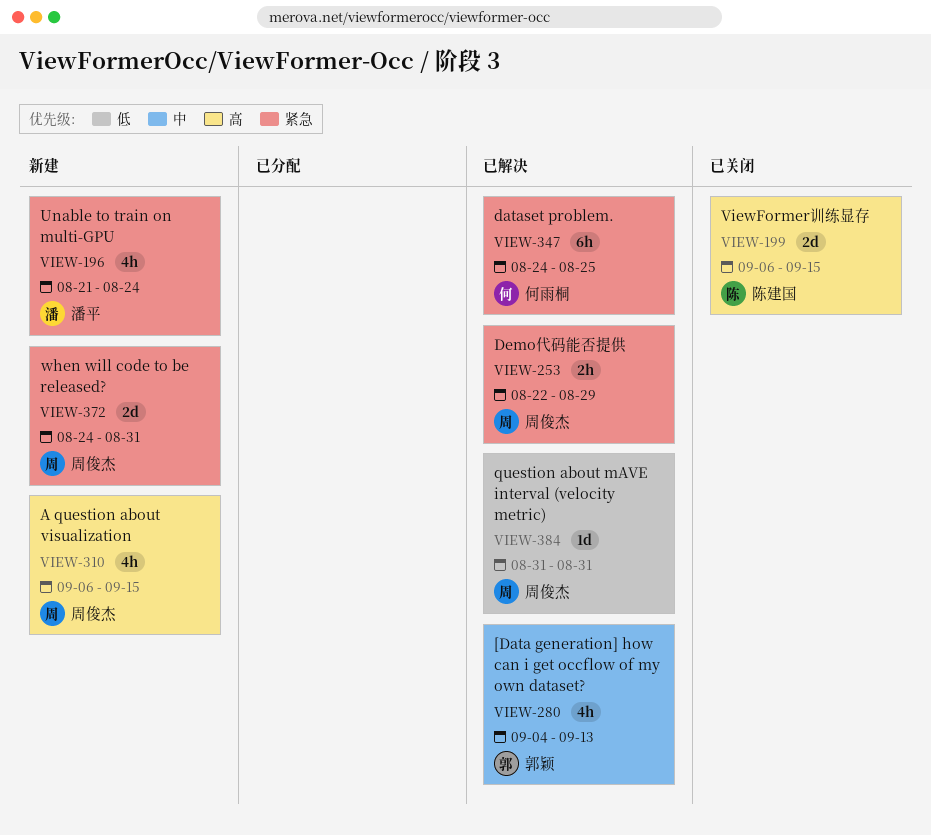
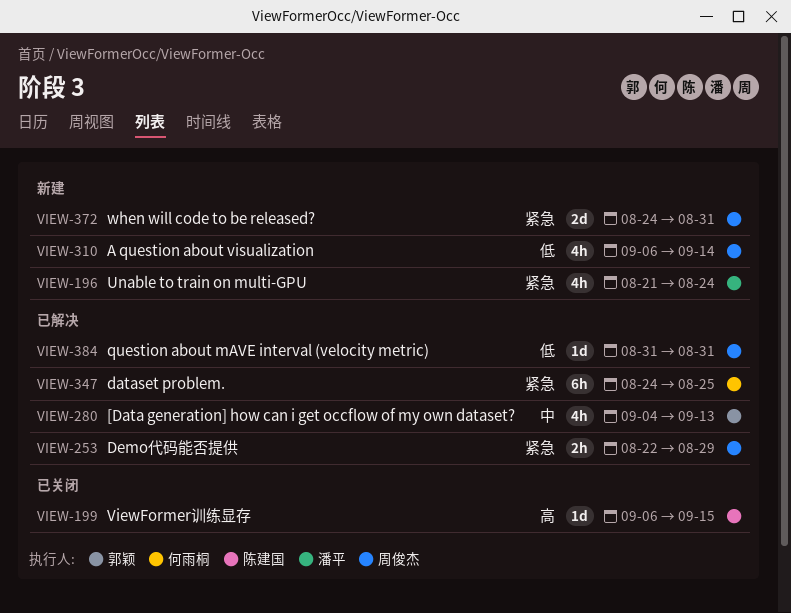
VIEW-199, estimate: 2d -> 1d
VIEW-310, priority: 高 -> 低
VIEW-310, due: Sep 15 -> Sep 14

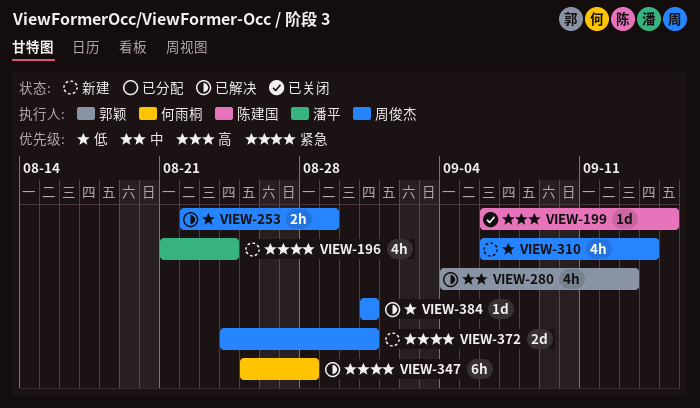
VIEW-253, priority: 紧急 -> 低
VIEW-347, start: Aug 24 -> Aug 25
VIEW-347, due: Aug 25 -> Aug 28

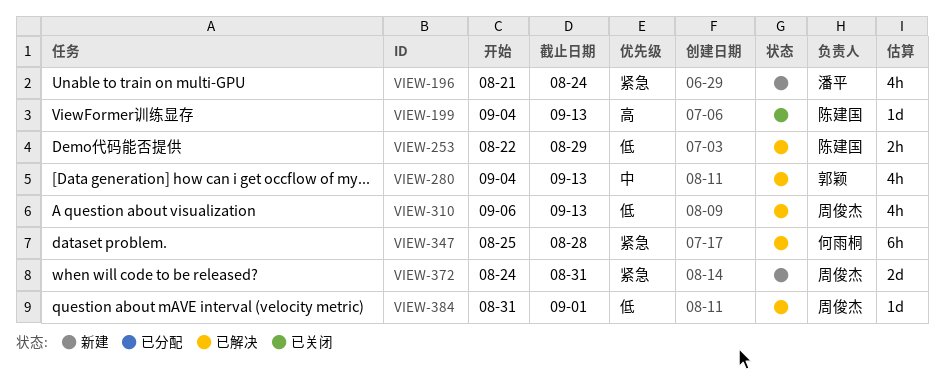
VIEW-199, start: Sep 6 -> Sep 4
VIEW-199, due: Sep 15 -> Sep 13
VIEW-253, owner: 周俊杰 -> 陈建国
VIEW-310, status: 新建 -> 已解决
VIEW-310, due: Sep 14 -> Sep 13
VIEW-384, due: Aug 31 -> Sep 1

